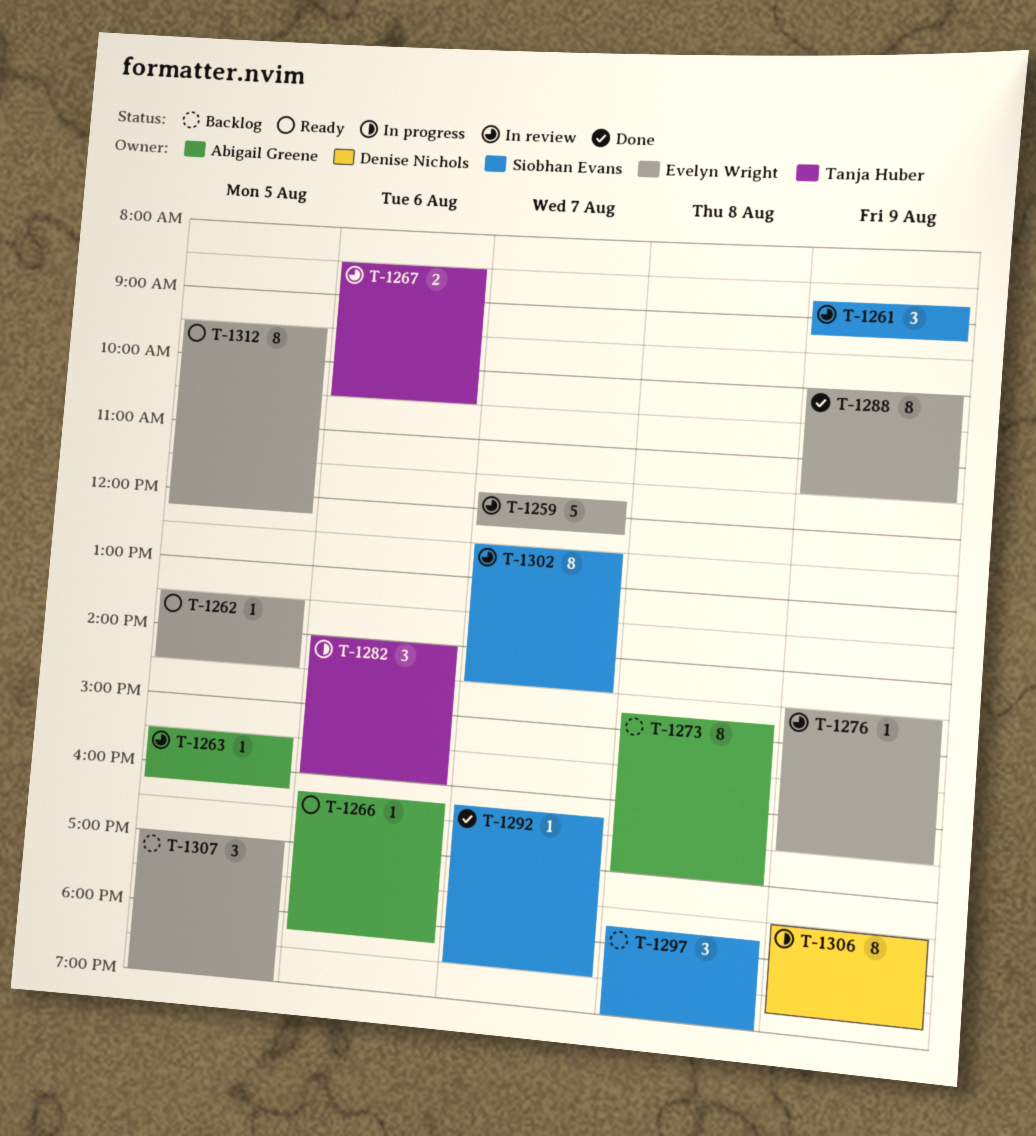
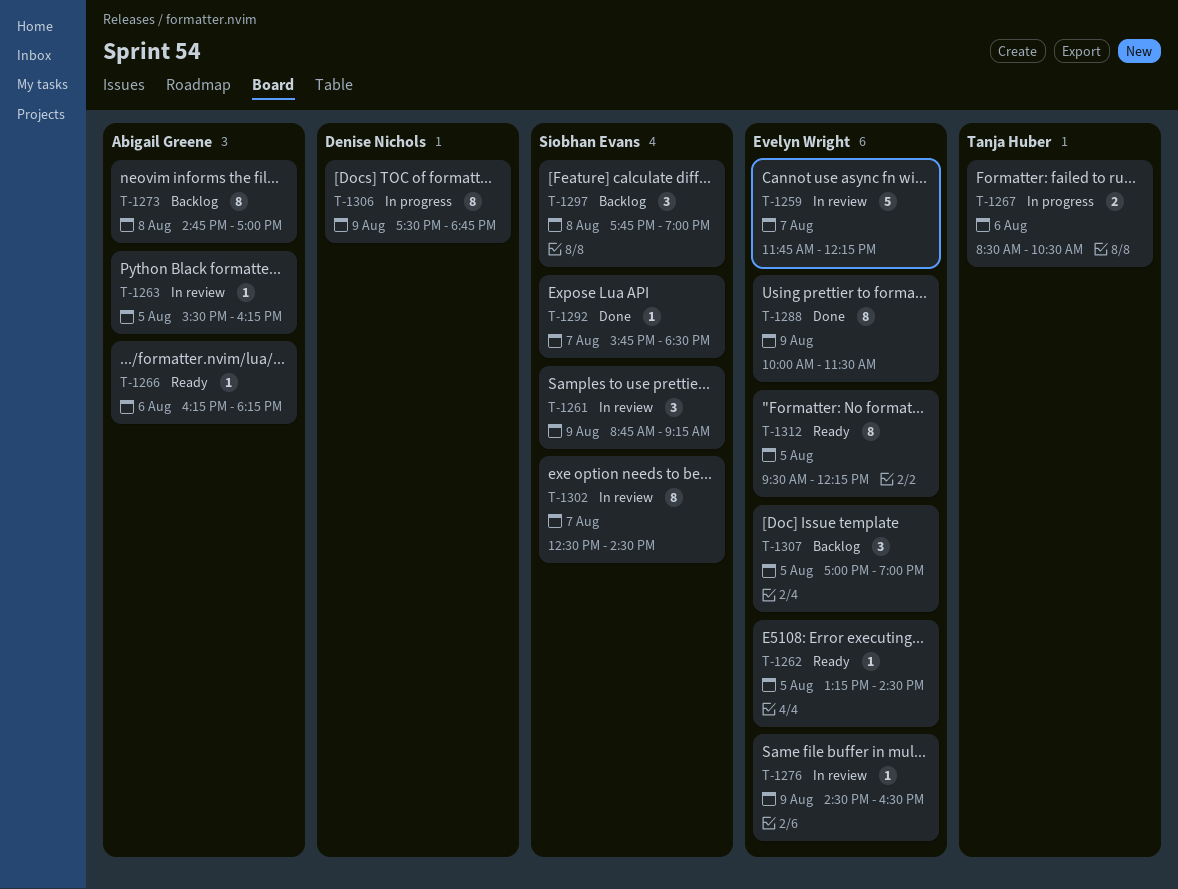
T-1262, begins: 13:30 -> 13:15
T-1267, status: In review -> In progress
T-1282: present -> none
T-1292, begins: 16:15 -> 15:45

